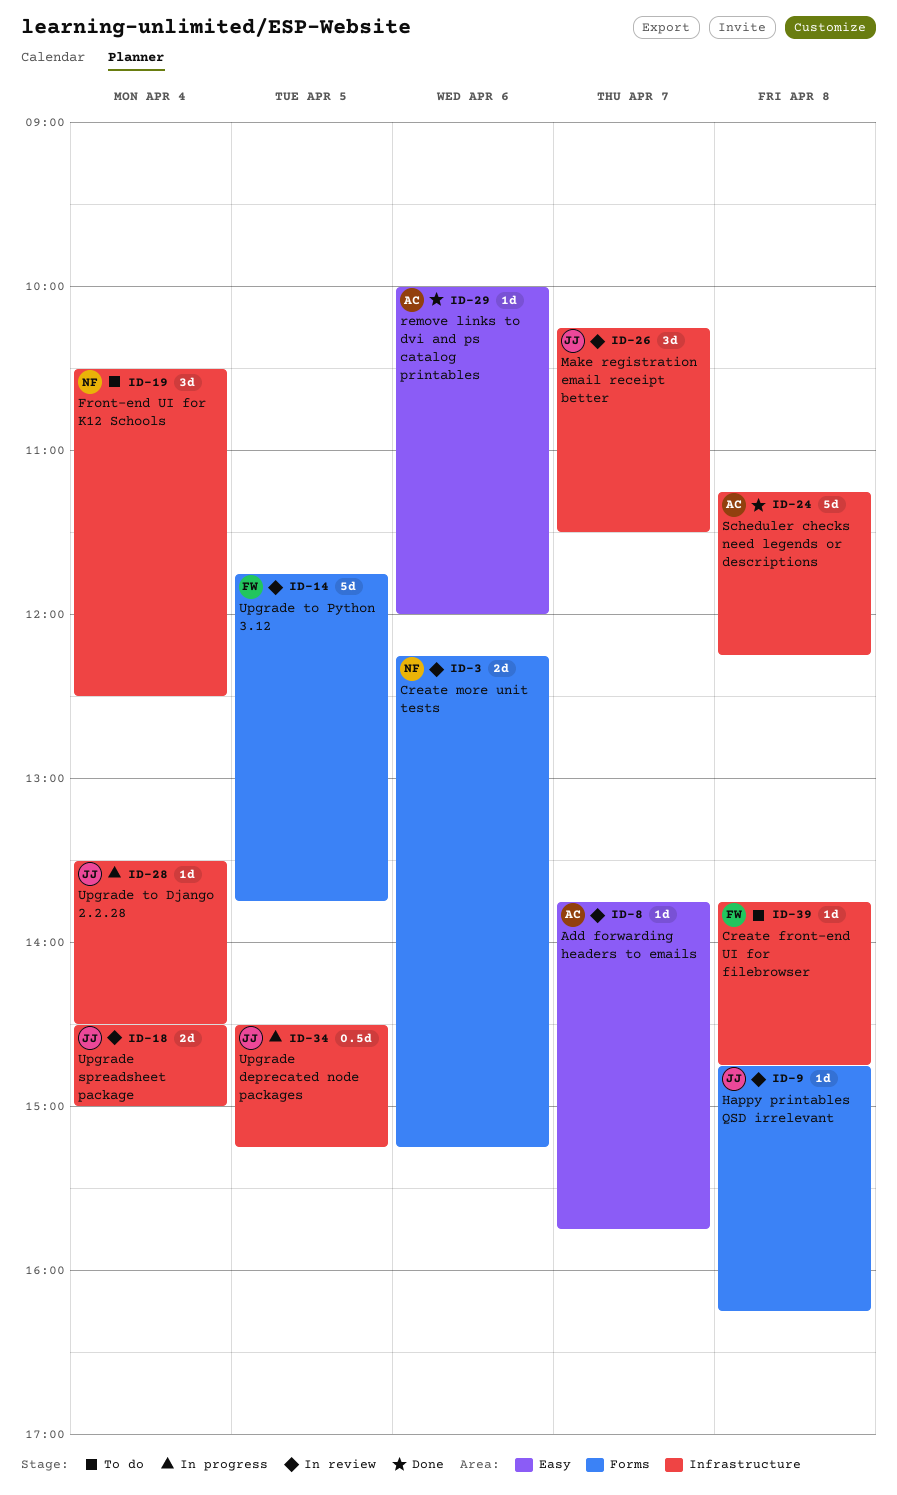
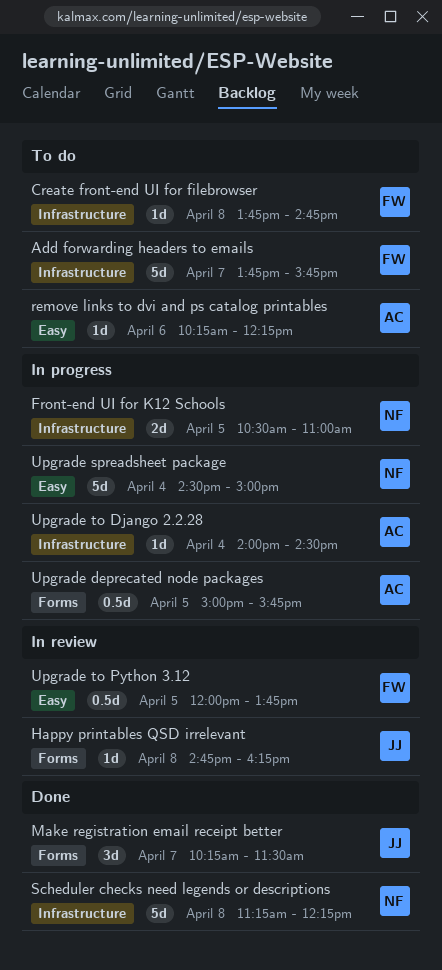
Add forwarding headers to emails, status: In review -> To do
Add forwarding headers to emails, owner: AC -> FW
Add forwarding headers to emails, label: Easy -> Infrastructure
Add forwarding headers to emails, estimate: 1d -> 5d
Create more unit tests: present -> none
Front-end UI for K12 Schools, status: To do -> In progress
Front-end UI for K12 Schools, estimate: 3d -> 2d
Front-end UI for K12 Schools, day: Apr 4 -> Apr 5
Front-end UI for K12 Schools, ends: 12:30 -> 11:00
Make registration email receipt better, status: In review -> Done
Make registration email receipt better, label: Infrastructure -> Forms
remove links to dvi and ps catalog printables, status: Done -> To do
remove links to dvi and ps catalog printables, begins: 10:00 -> 10:15
remove links to dvi and ps catalog printables, ends: 12:00 -> 12:15
Scheduler checks need legends or descriptions, owner: AC -> NF
Upgrade deprecated node packages, owner: JJ -> AC
Upgrade deprecated node packages, label: Infrastructure -> Forms
Upgrade deprecated node packages, begins: 14:30 -> 15:00
Upgrade deprecated node packages, ends: 15:15 -> 15:45
Upgrade spreadsheet package, status: In review -> In progress
Upgrade spreadsheet package, owner: JJ -> NF
Upgrade spreadsheet package, label: Infrastructure -> Easy
Upgrade spreadsheet package, estimate: 2d -> 5d
Upgrade to Django 2.2.28, owner: JJ -> AC
Upgrade to Django 2.2.28, begins: 13:30 -> 14:00
Upgrade to Python 3.12, label: Forms -> Easy
Upgrade to Python 3.12, estimate: 5d -> 0.5d
Upgrade to Python 3.12, begins: 11:45 -> 12:00

